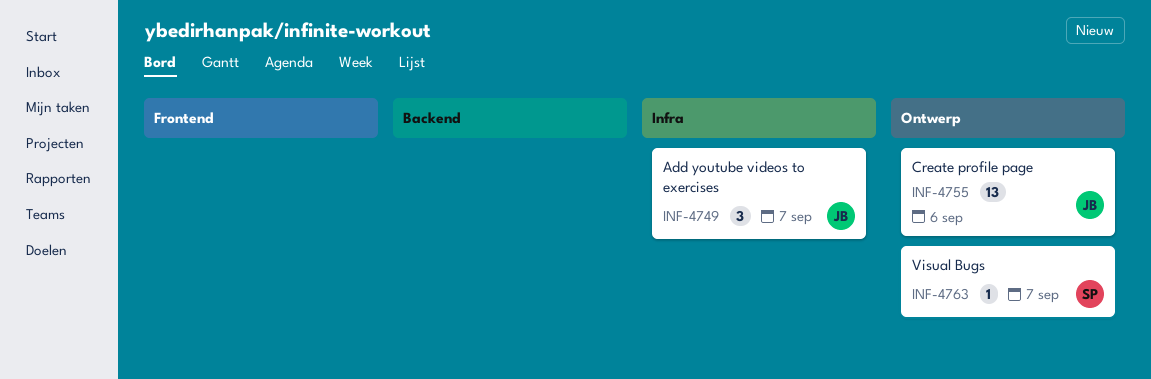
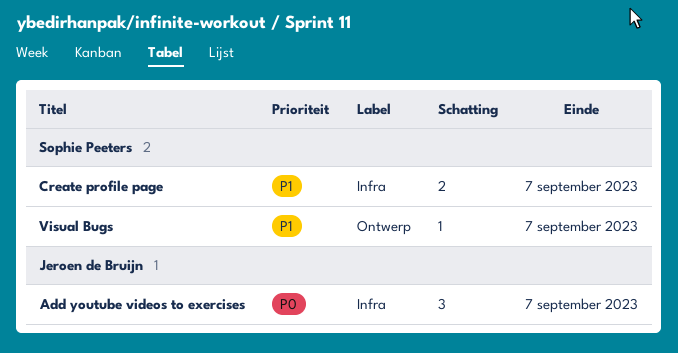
Create profile page, owner: Jeroen de Bruijn -> Sophie Peeters
Create profile page, label: Ontwerp -> Infra
Create profile page, estimate: 13 -> 2
Create profile page, due: Sep 6 -> Sep 7

